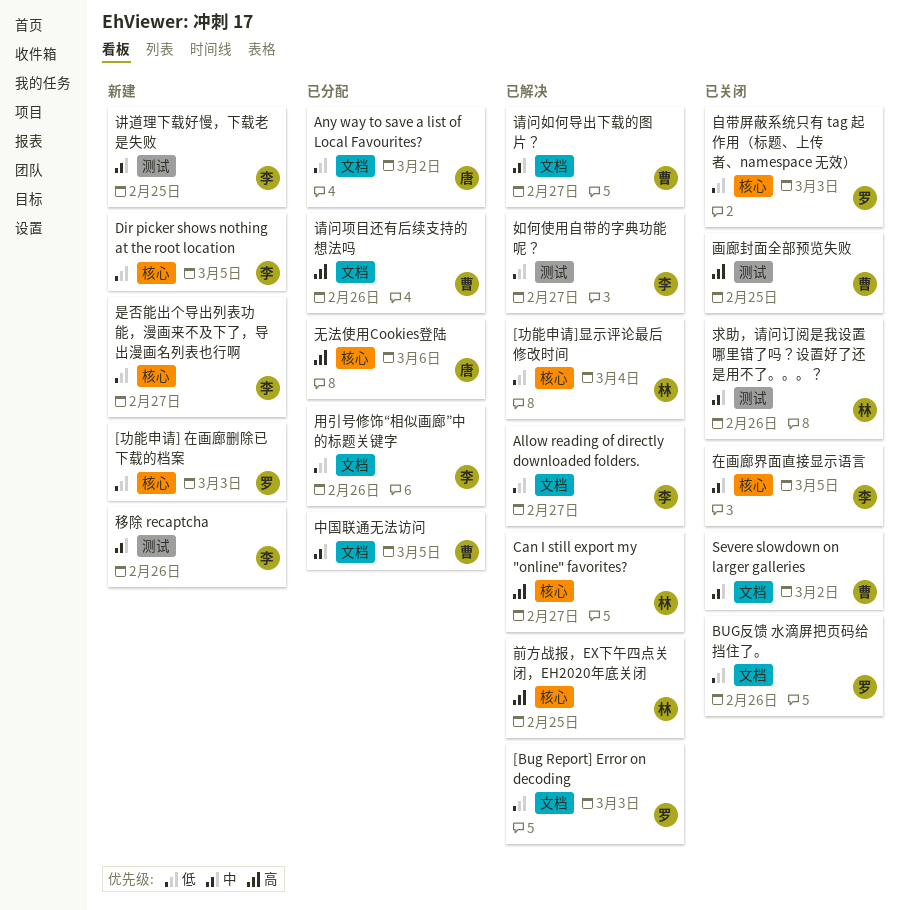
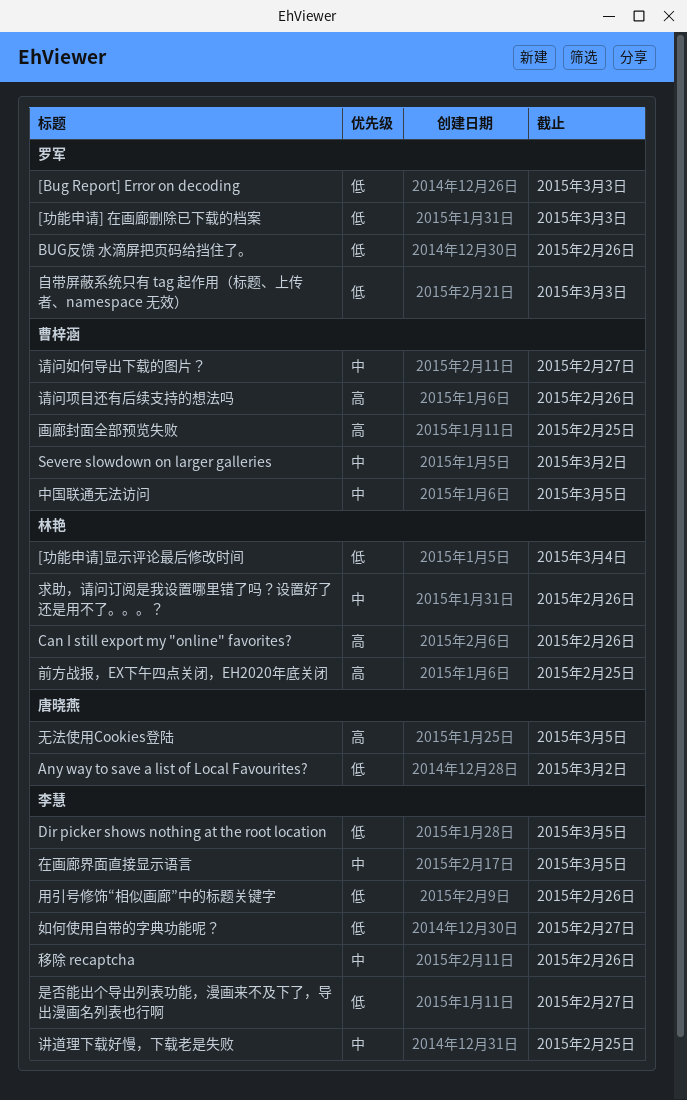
Allow reading of directly downloaded folders.: present -> none
Can I still export my "online" favorites?, due: Feb 27 -> Feb 26
无法使用Cookies登陆, due: Mar 6 -> Mar 5

